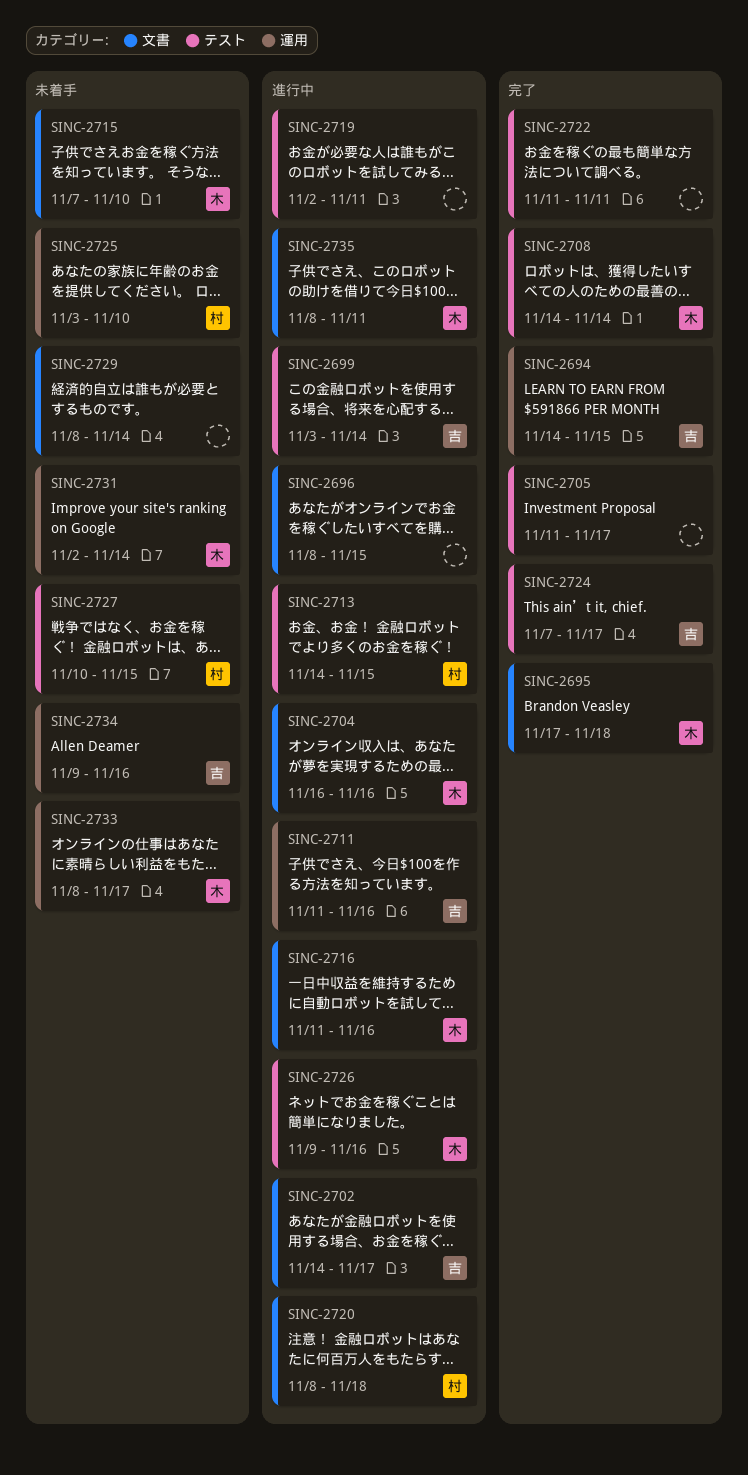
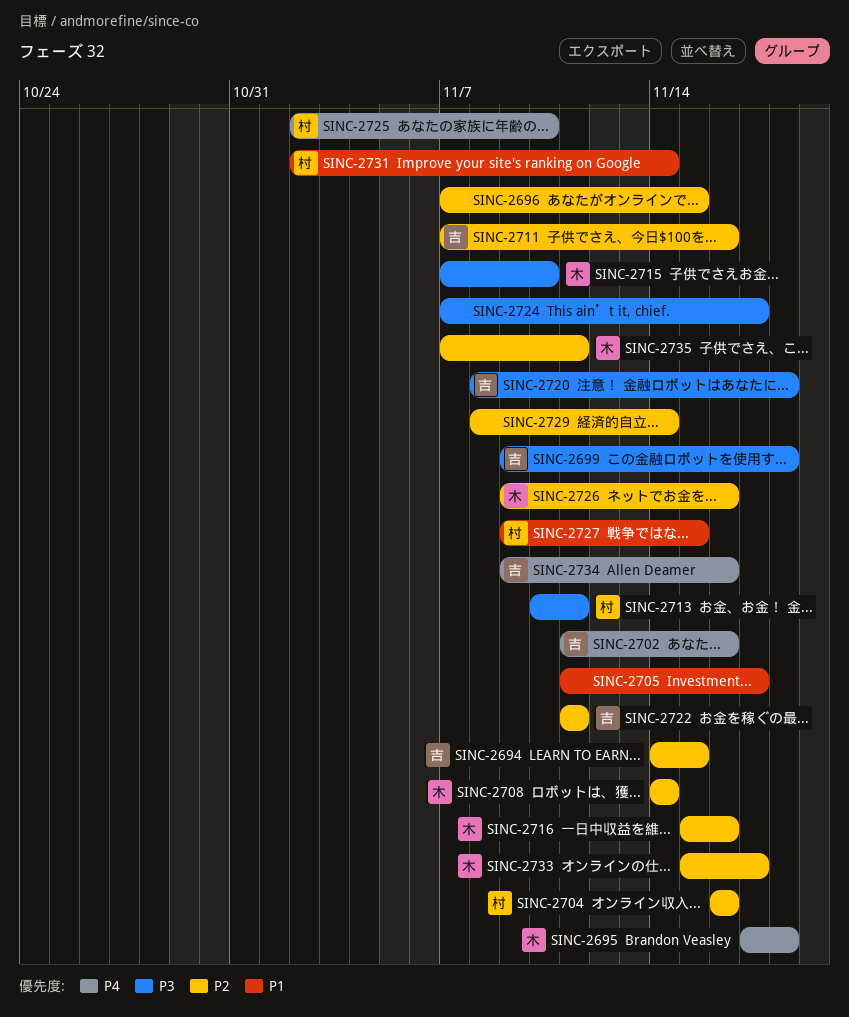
SINC-2696, start: Nov 8 -> Nov 7
SINC-2699, start: Nov 3 -> Nov 9
SINC-2699, due: Nov 14 -> Nov 18
SINC-2702, start: Nov 14 -> Nov 11
SINC-2702, due: Nov 17 -> Nov 16
SINC-2704, owner: 木 -> 村
SINC-2711, start: Nov 11 -> Nov 7
SINC-2713, start: Nov 14 -> Nov 10
SINC-2713, due: Nov 15 -> Nov 11
SINC-2716, start: Nov 11 -> Nov 15
SINC-2719: present -> none
SINC-2720, owner: 村 -> 吉
SINC-2722, owner: none -> 吉
SINC-2724, owner: 吉 -> none
SINC-2725, start: Nov 3 -> Nov 2
SINC-2727, start: Nov 10 -> Nov 9
SINC-2731, owner: 木 -> 村
SINC-2733, start: Nov 8 -> Nov 15
SINC-2735, start: Nov 8 -> Nov 7

